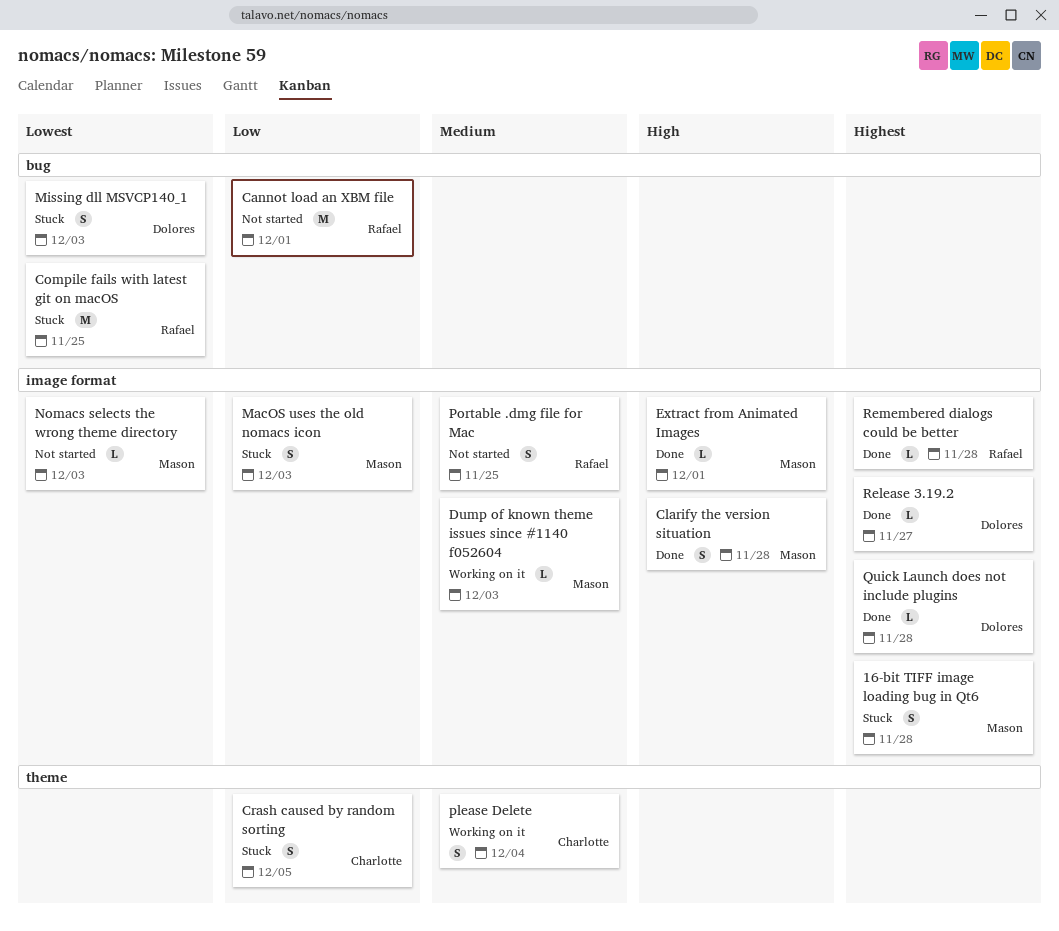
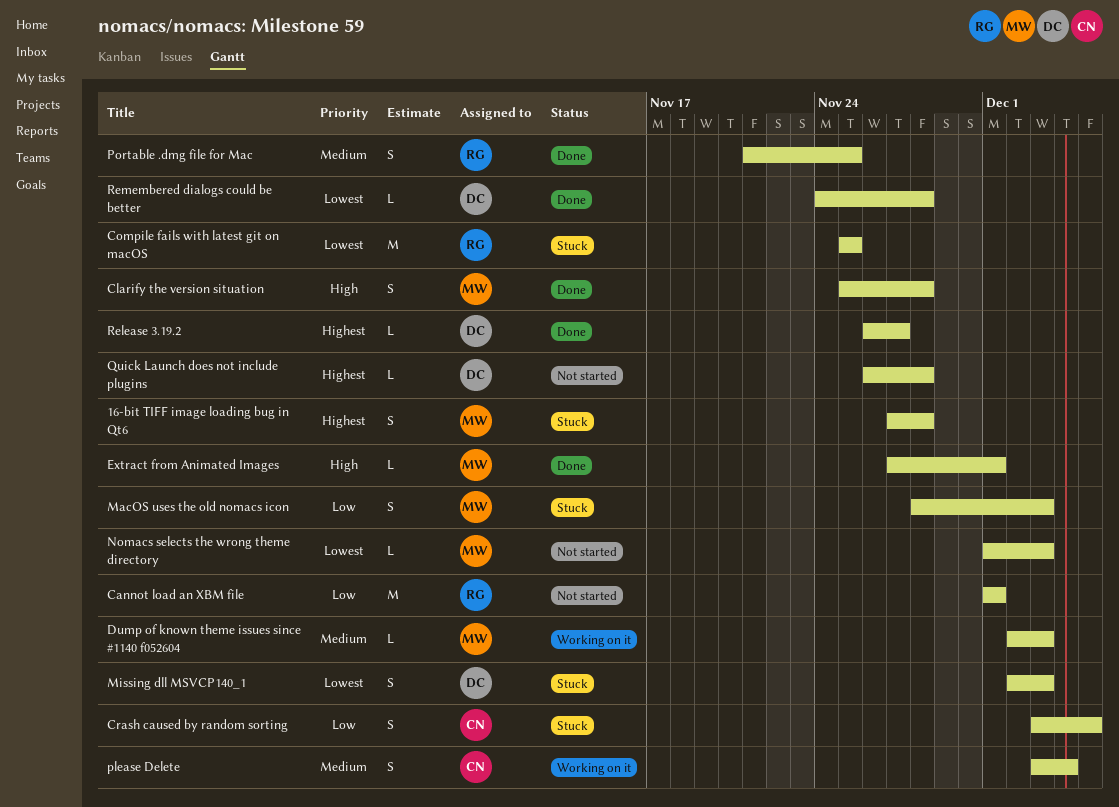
Portable .dmg file for Mac, status: Not started -> Done
Quick Launch does not include plugins, status: Done -> Not started
Remembered dialogs could be better, owner: Rafael -> Dolores
Remembered dialogs could be better, priority: Highest -> Lowest

